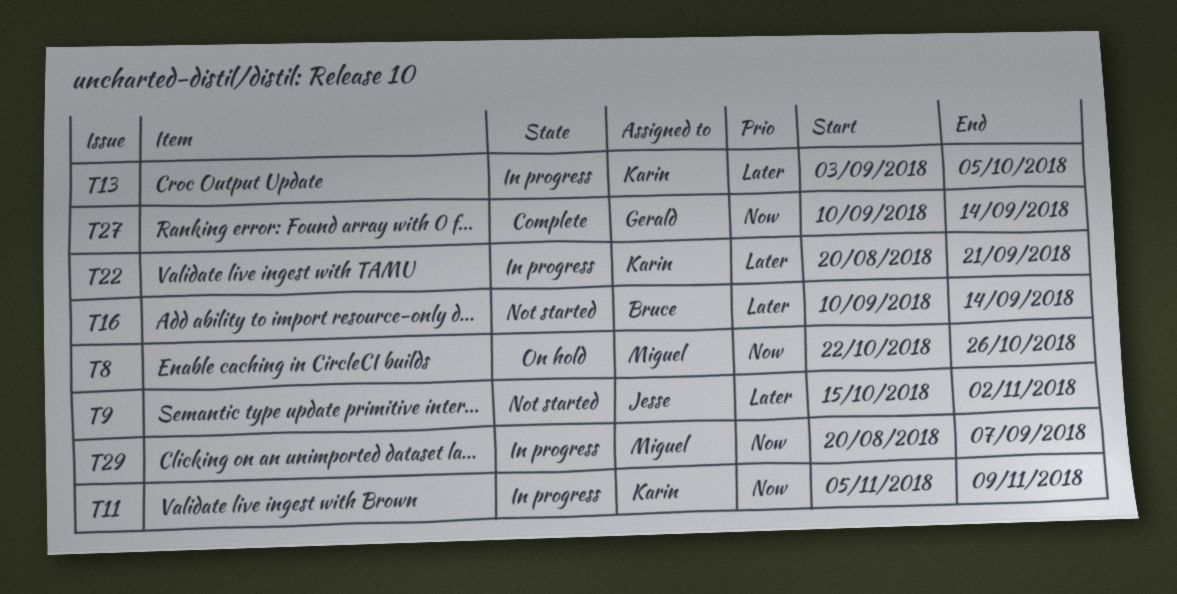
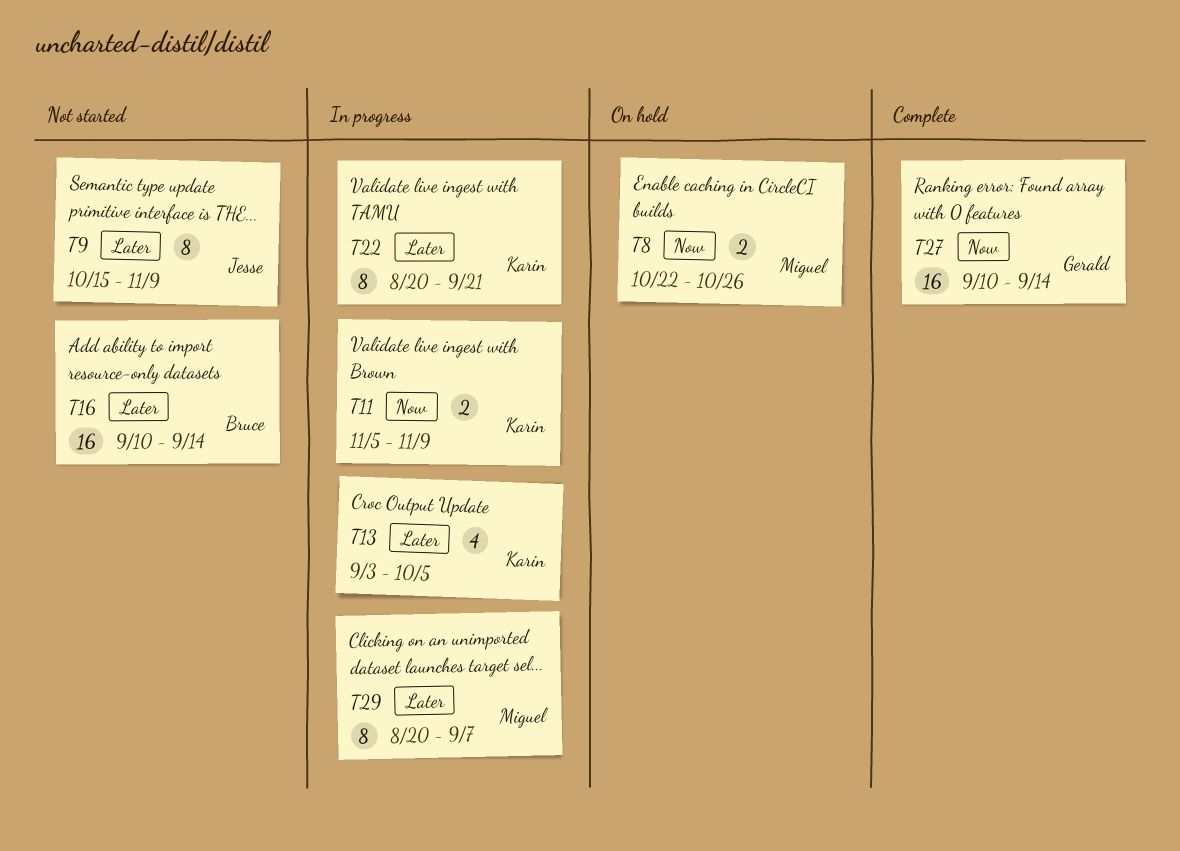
T9, due: Nov 2 -> Nov 9
T29, priority: Now -> Later

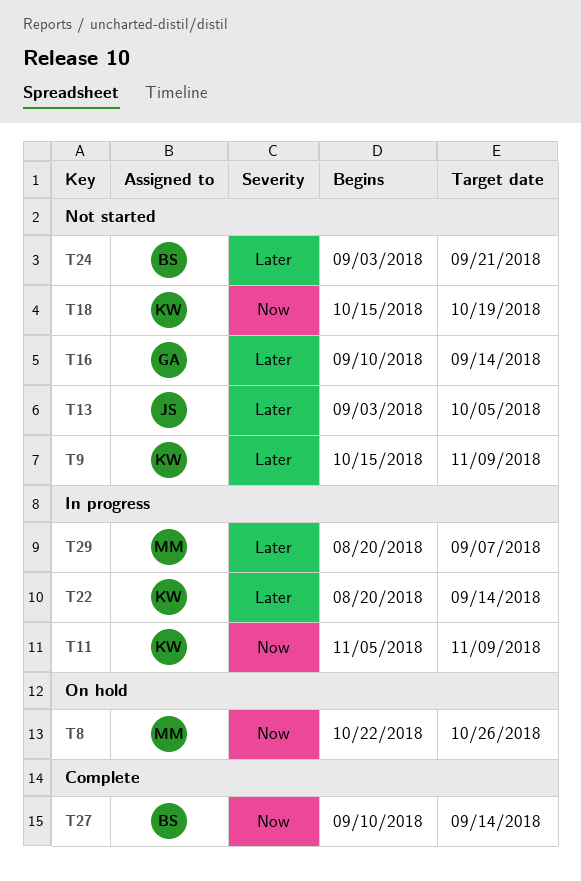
T9, owner: Jesse -> Karin
T13, status: In progress -> Not started
T13, owner: Karin -> Jesse
T16, owner: Bruce -> Gerald
T18: none -> present
T22, due: Sep 21 -> Sep 14
T24: none -> present
T27, owner: Gerald -> Bruce

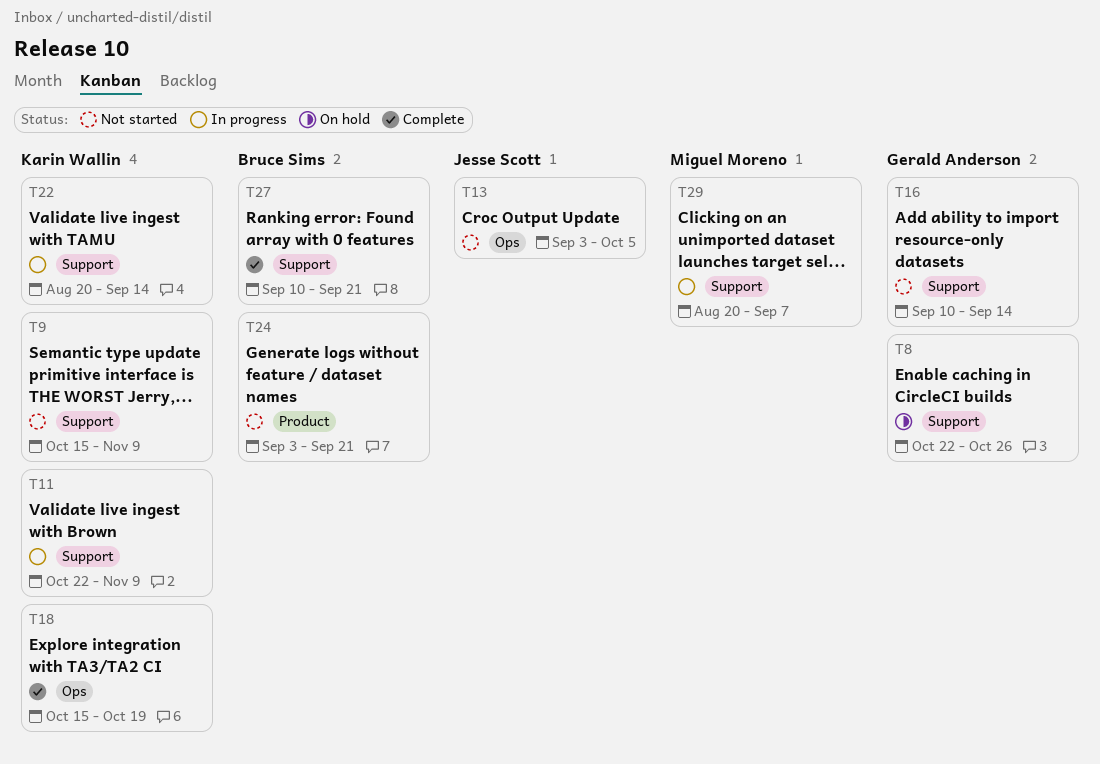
T8, owner: Miguel Moreno -> Gerald Anderson
T11, start: Nov 5 -> Oct 22
T18, status: Not started -> Complete
T27, due: Sep 14 -> Sep 21

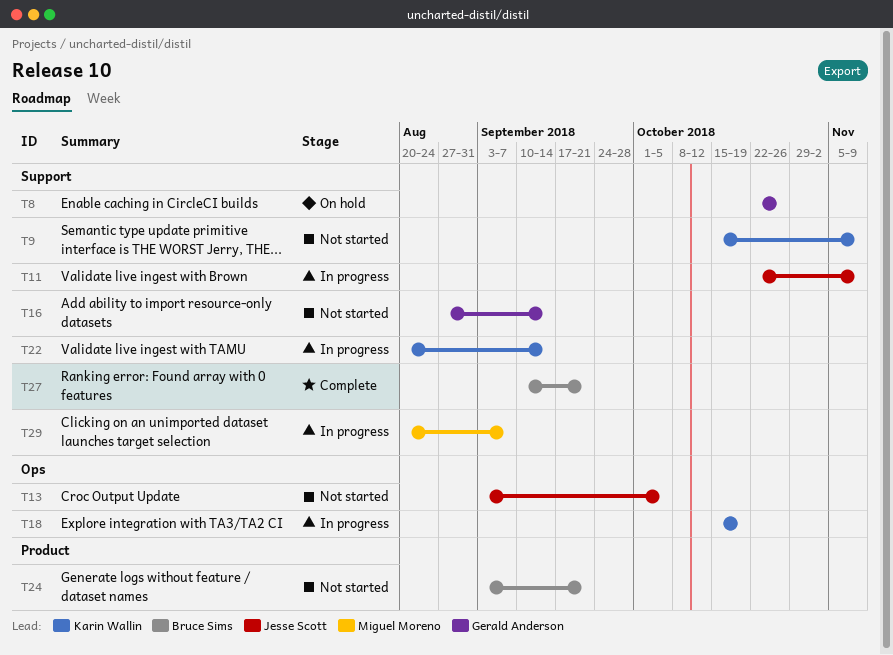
T11, owner: Karin Wallin -> Jesse Scott
T16, start: Sep 10 -> Aug 27
T18, status: Complete -> In progress

